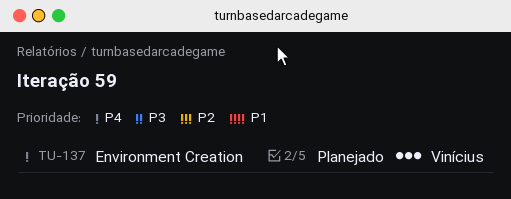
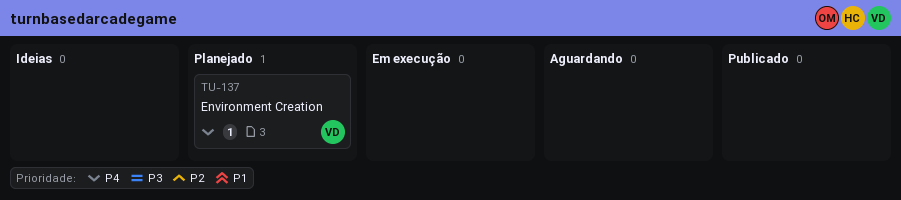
TU-137, estimate: 3 -> 1

